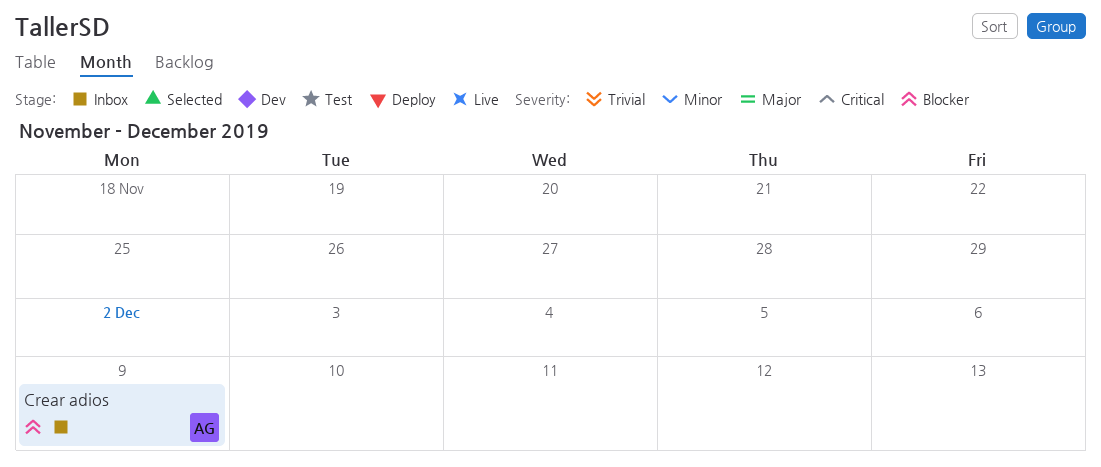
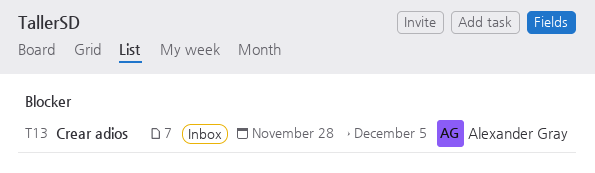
Crear adios, due: Dec 9 -> Dec 5

